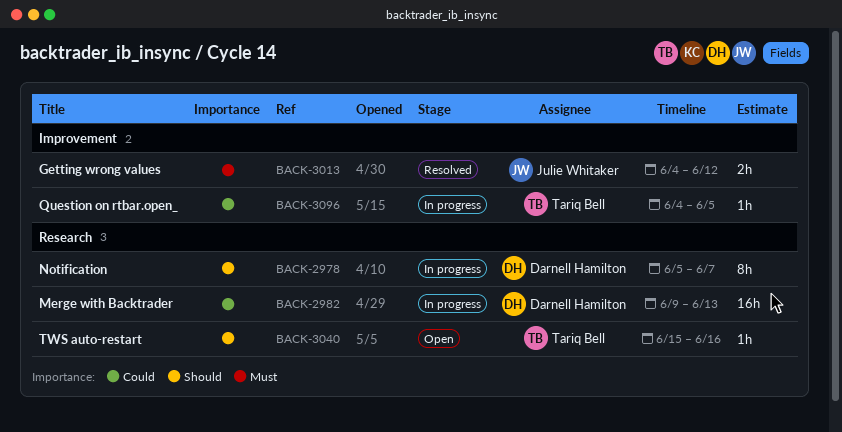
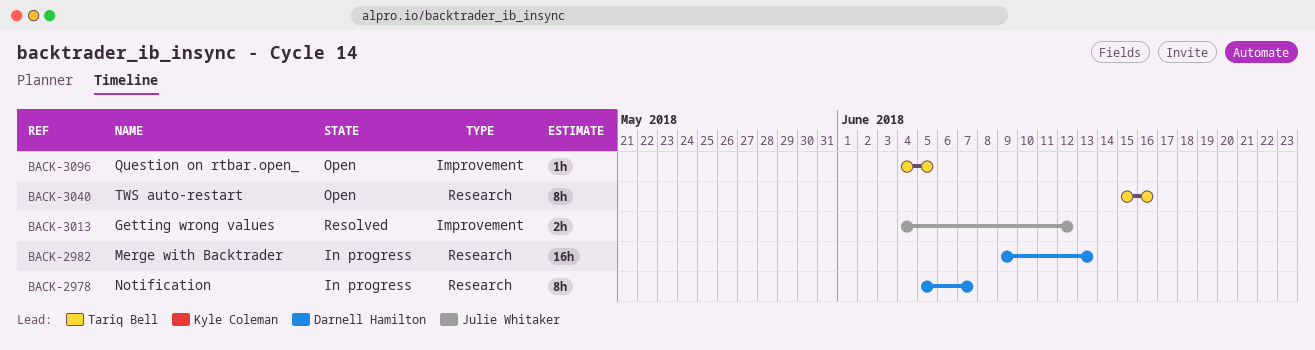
BACK-3040, estimate: 1h -> 8h
BACK-3096, status: In progress -> Open

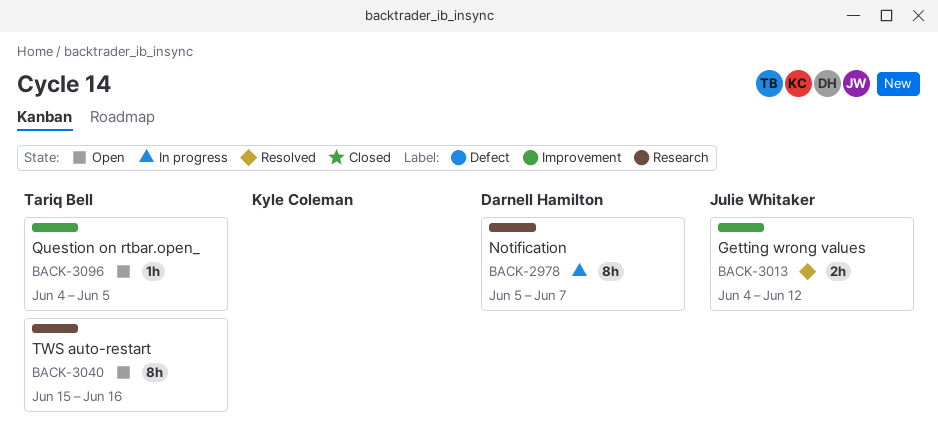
BACK-2982: present -> none

